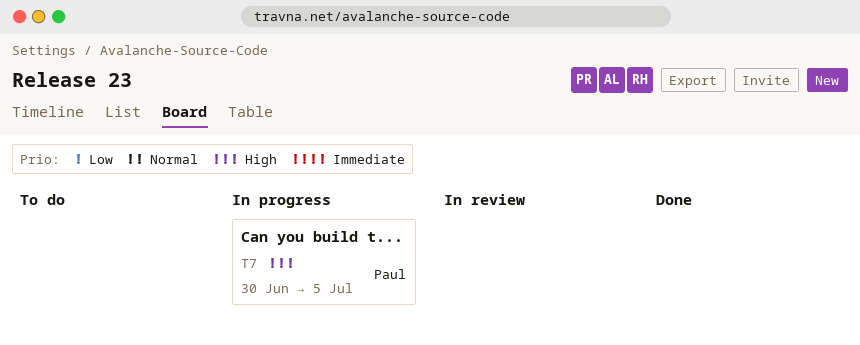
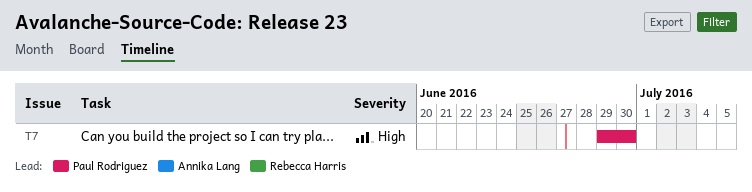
T7, start: Jun 30 -> Jun 29
T7, due: Jul 5 -> Jun 30

